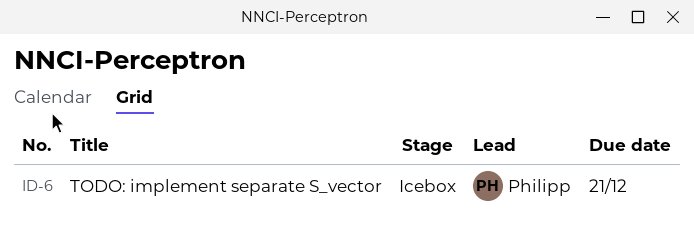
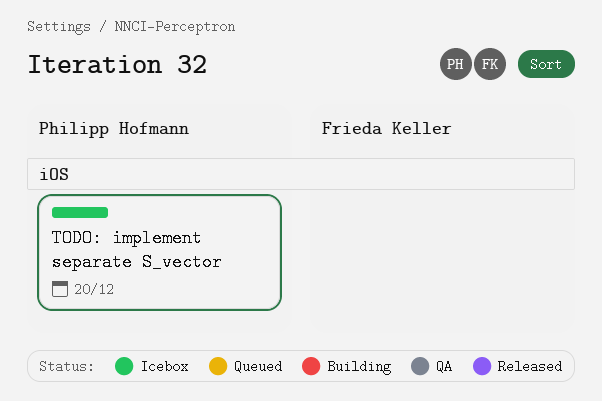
TODO: implement separate S_vector, due: Dec 21 -> Dec 20

